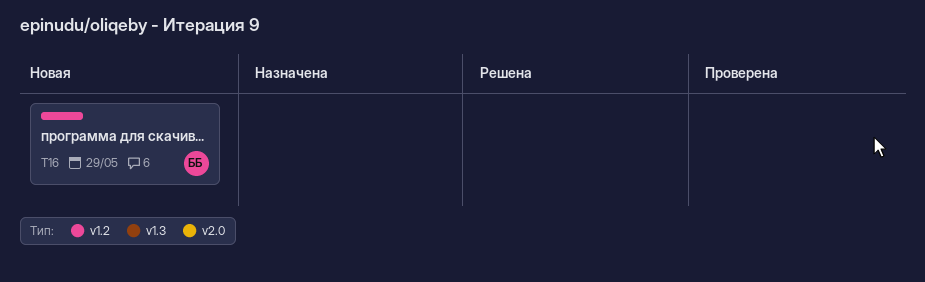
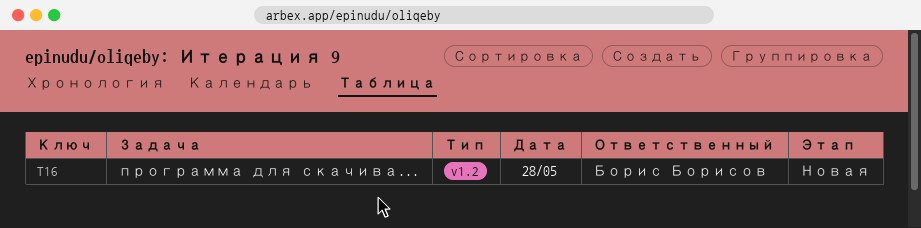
T16, day: May 29 -> May 28

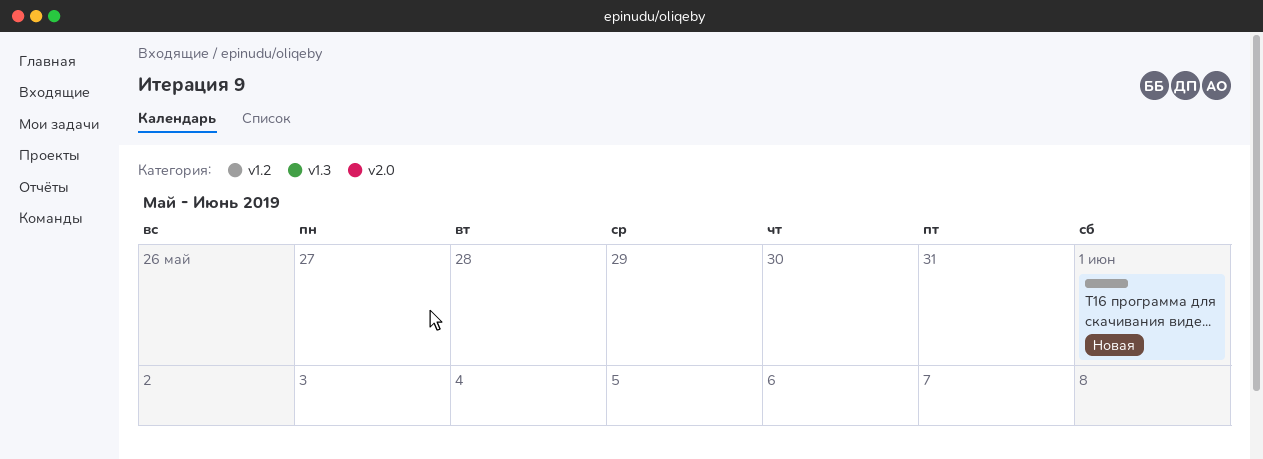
T16, day: May 28 -> Jun 1

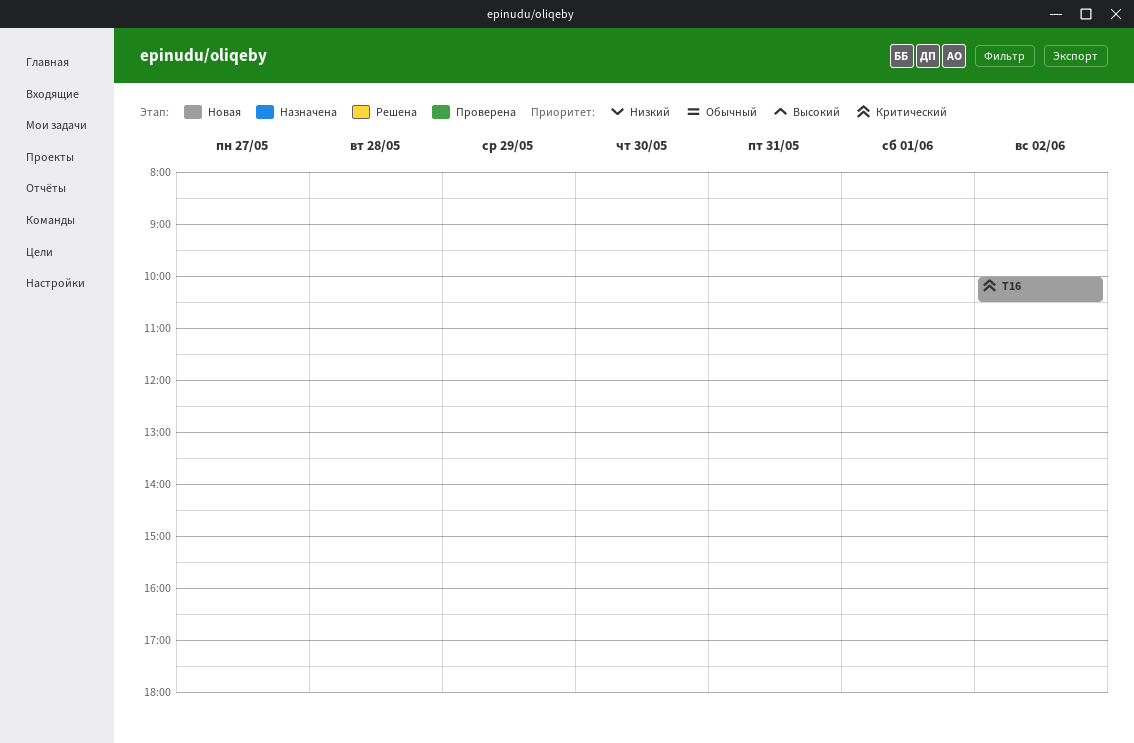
T16, day: Jun 1 -> Jun 2

